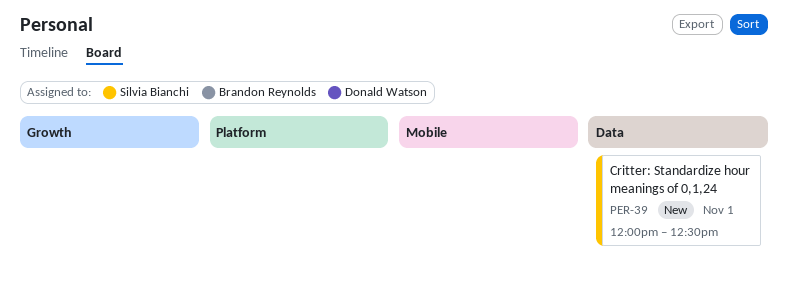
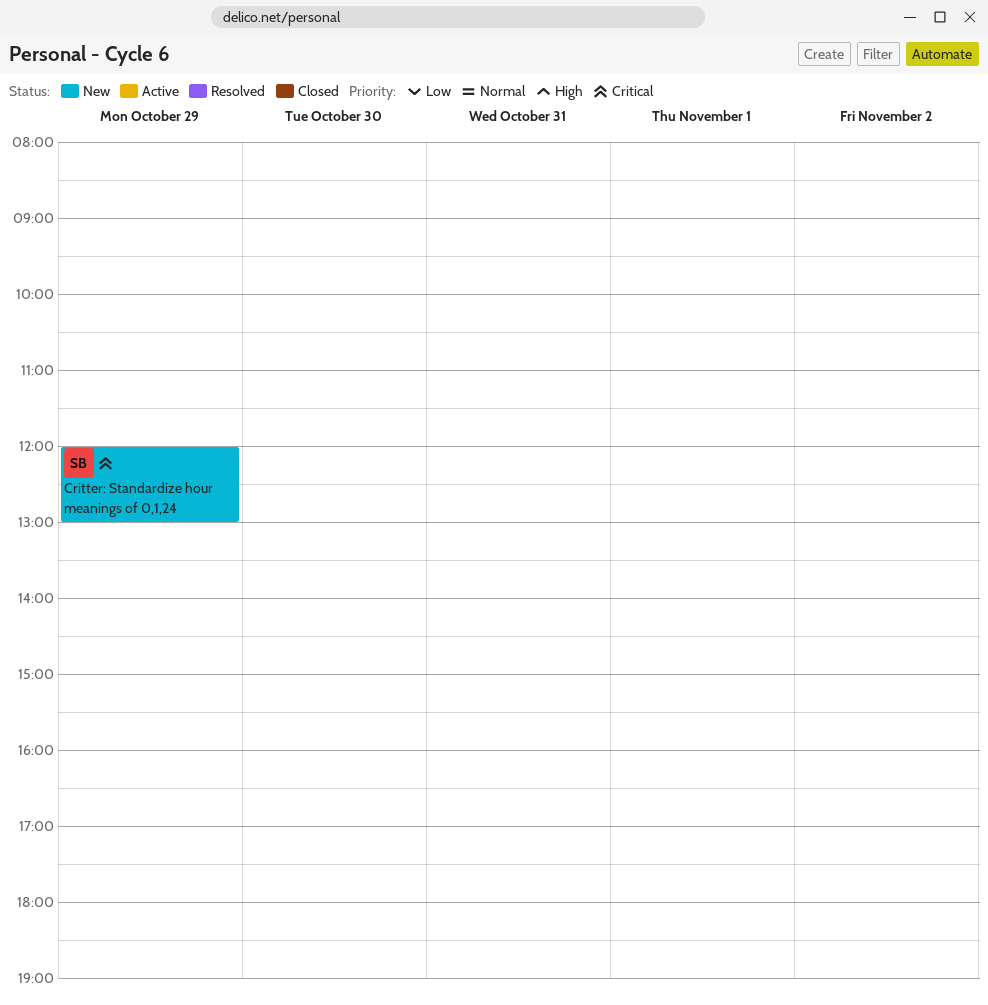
Critter: Standardize hour meanings of 0,1,24, day: Nov 1 -> Oct 29
Critter: Standardize hour meanings of 0,1,24, ends: 12:30 -> 13:00

